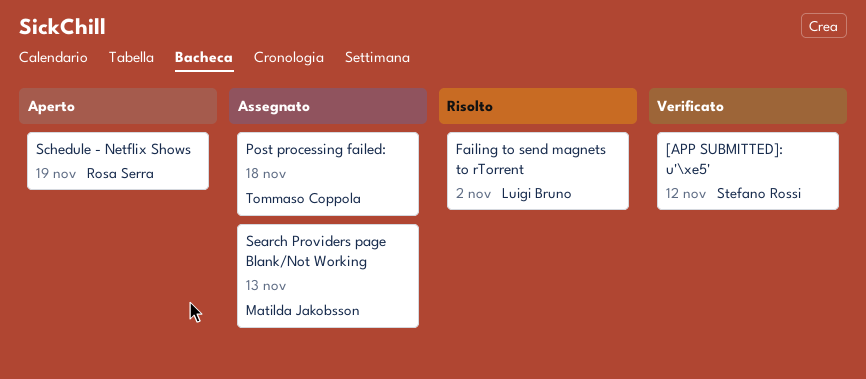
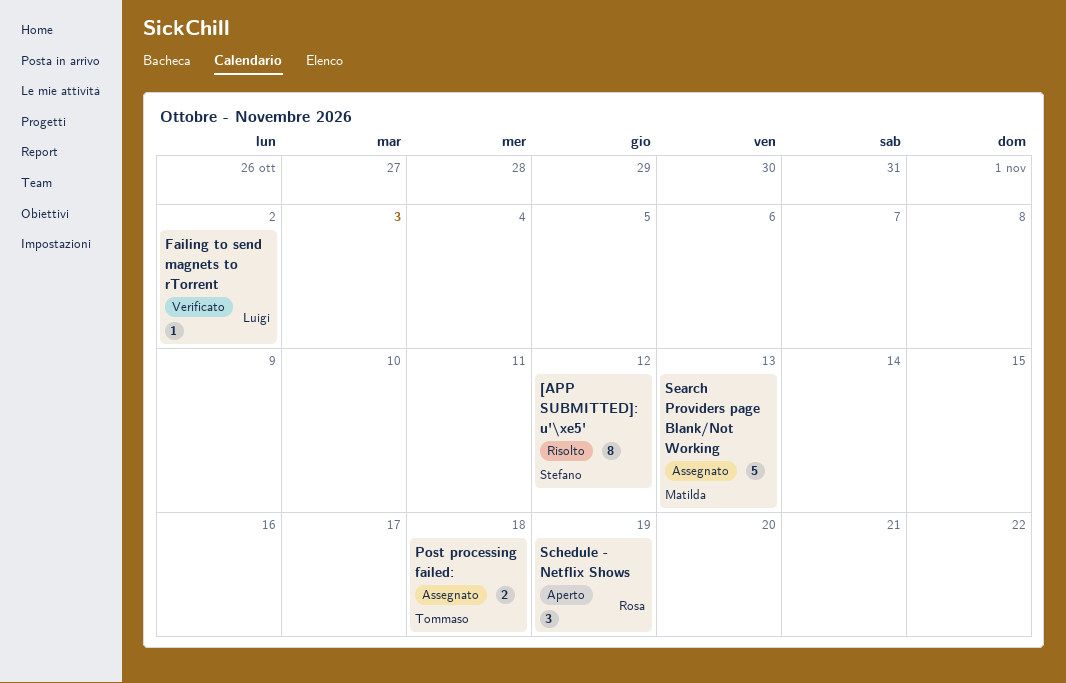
[APP SUBMITTED]: u'\xe5', status: Verificato -> Risolto
Failing to send magnets to rTorrent, status: Risolto -> Verificato

